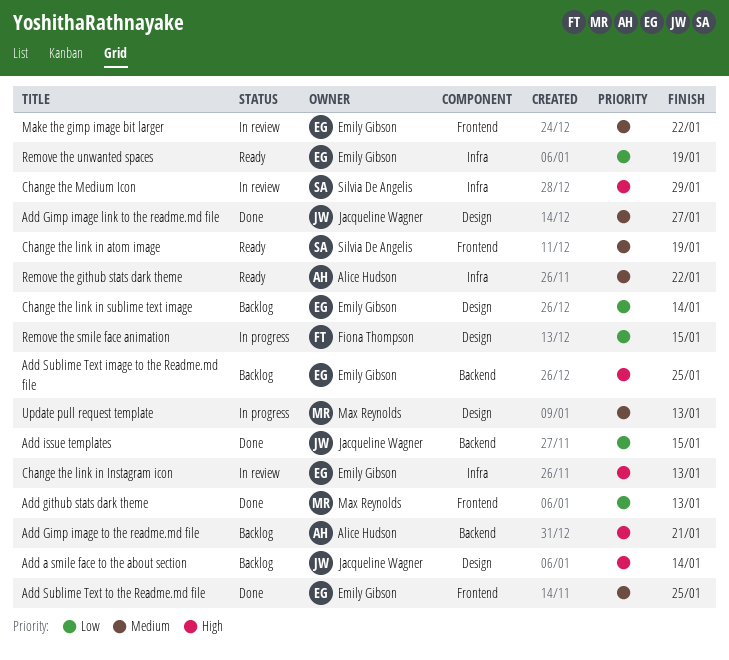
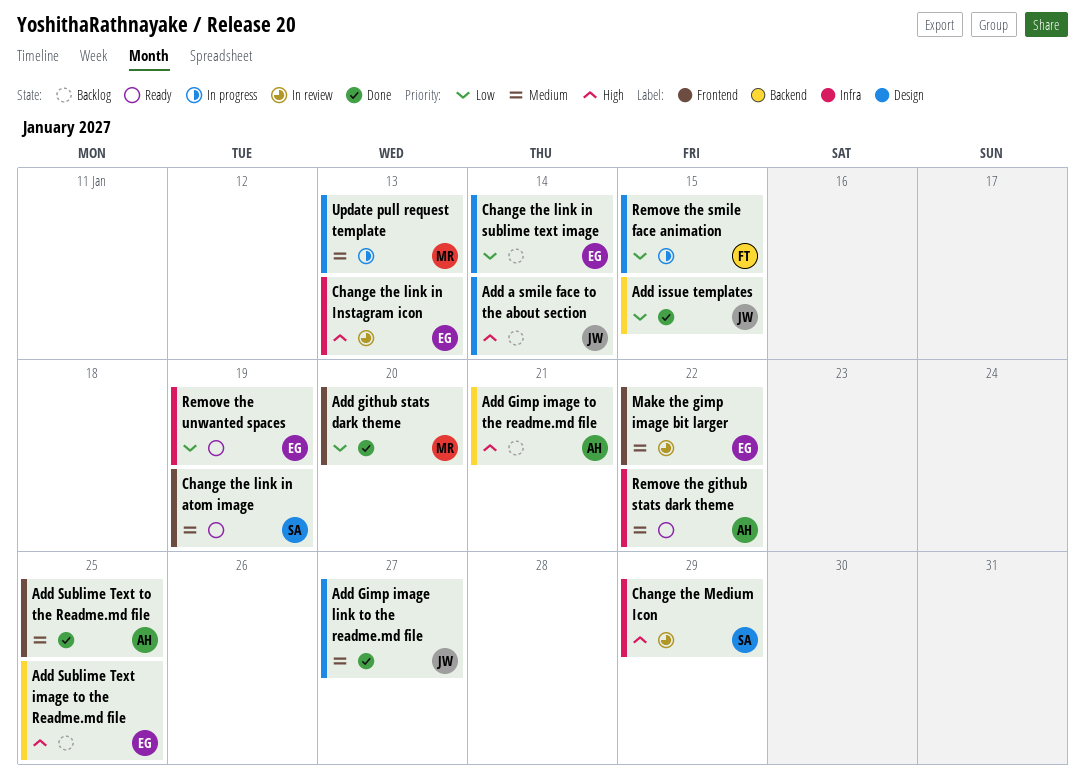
Add github stats dark theme, due: Jan 13 -> Jan 20
Add Sublime Text to the Readme.md file, owner: Emily Gibson -> Alice Hudson

